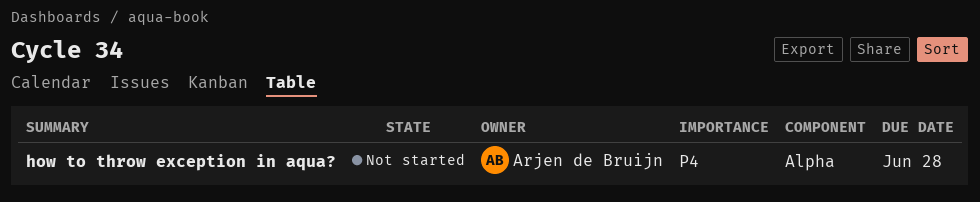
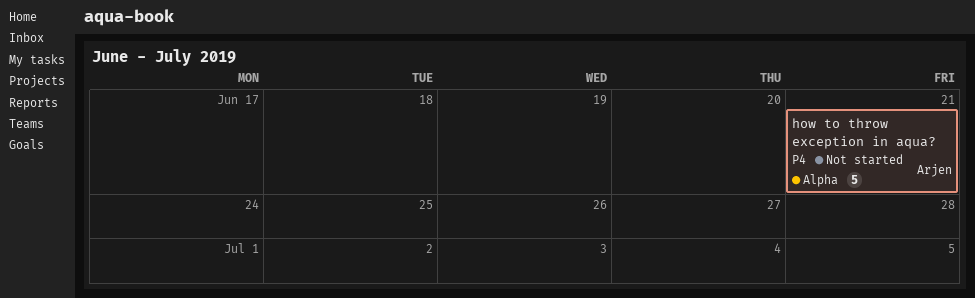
how to throw exception in aqua?, due: Jun 28 -> Jun 21

